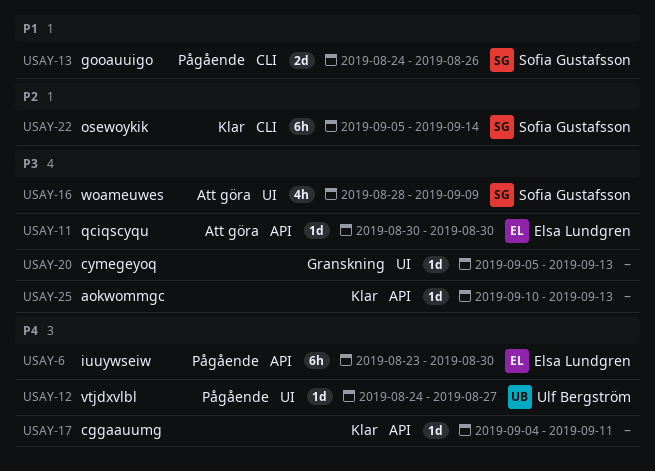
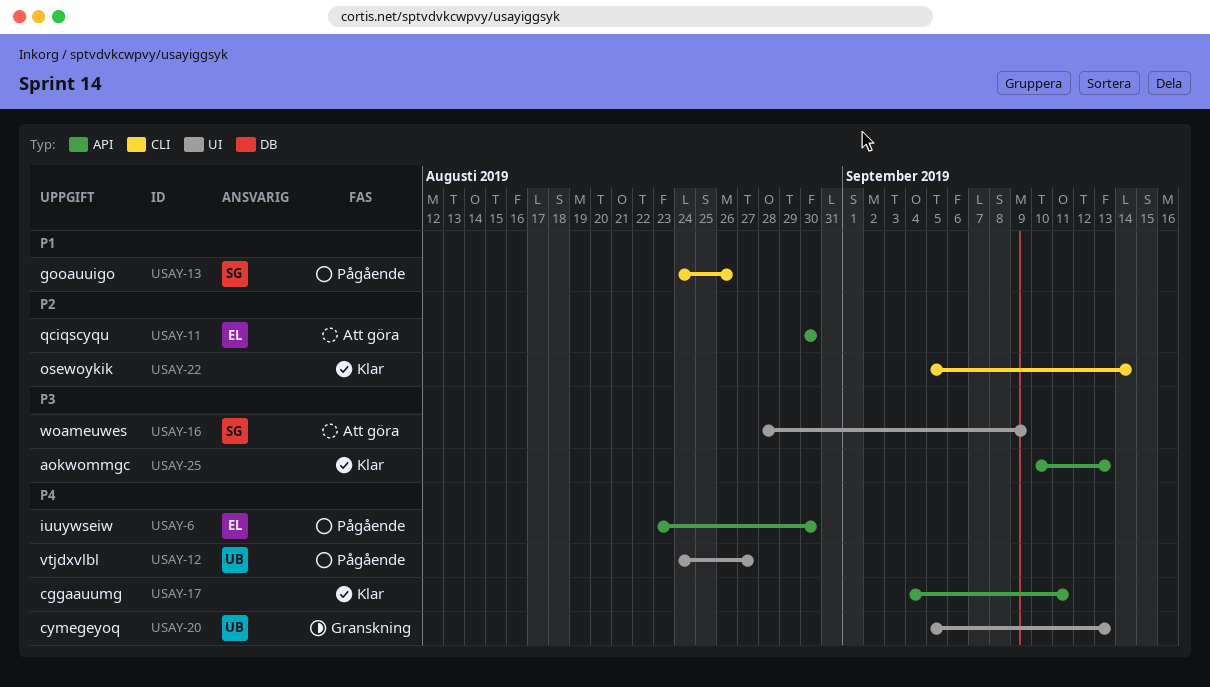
USAY-11, priority: P3 -> P2
USAY-20, owner: none -> Ulf Bergström
USAY-20, priority: P3 -> P4
USAY-22, owner: Sofia Gustafsson -> none

